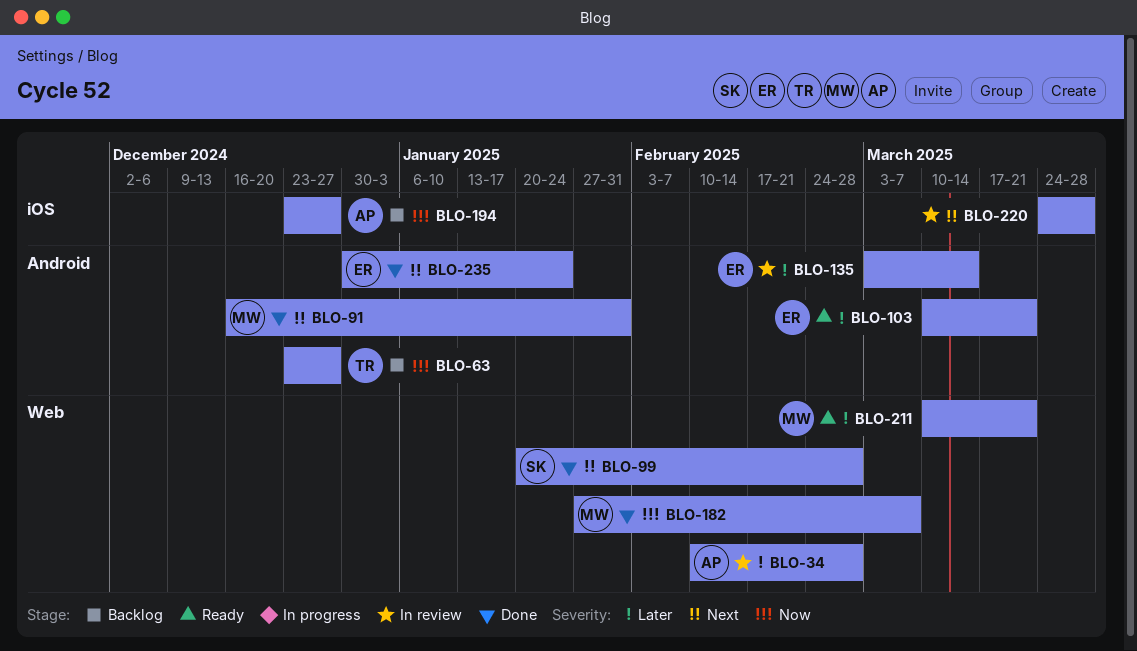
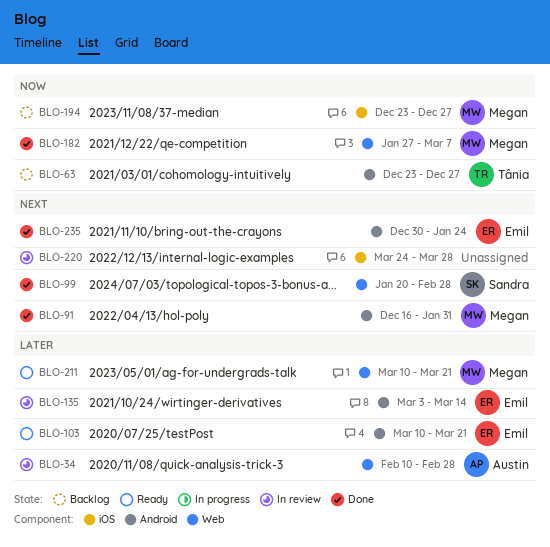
BLO-194, owner: Austin -> Megan

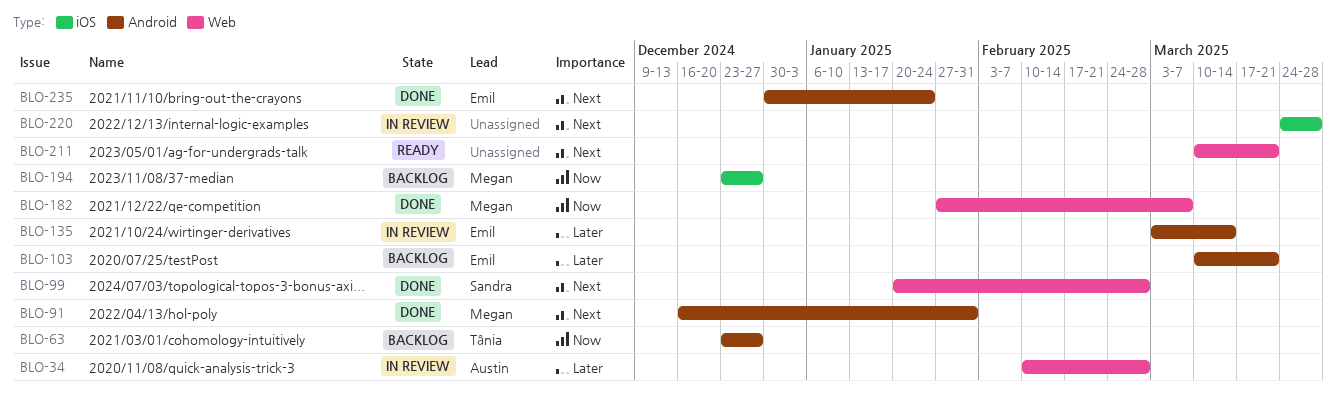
BLO-103, status: Ready -> Backlog
BLO-211, owner: Megan -> none
BLO-211, priority: Later -> Next

